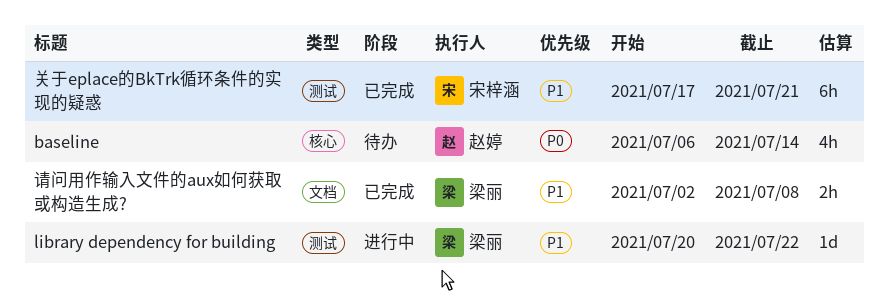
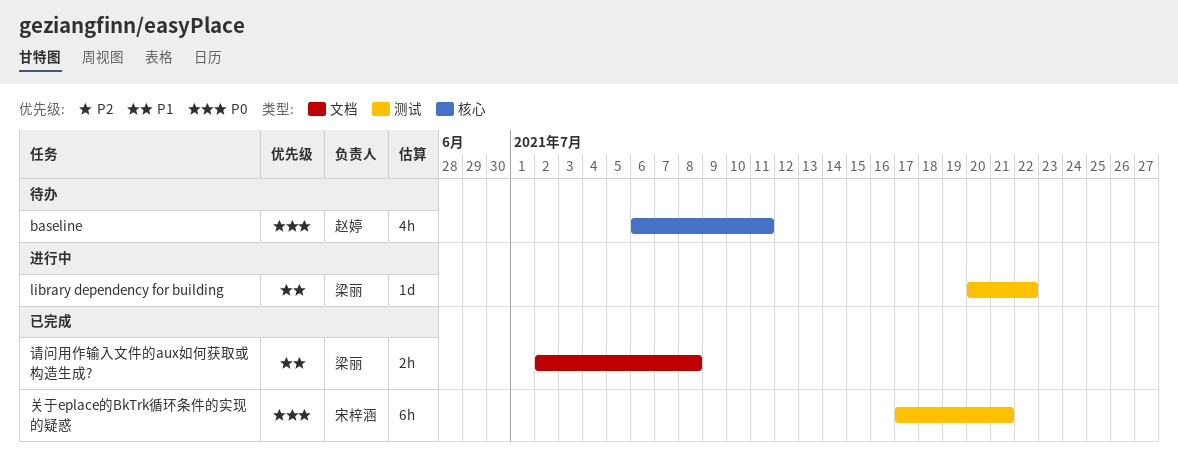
baseline, due: Jul 14 -> Jul 11
关于eplace的BkTrk循环条件的实现的疑惑, priority: P1 -> P0

